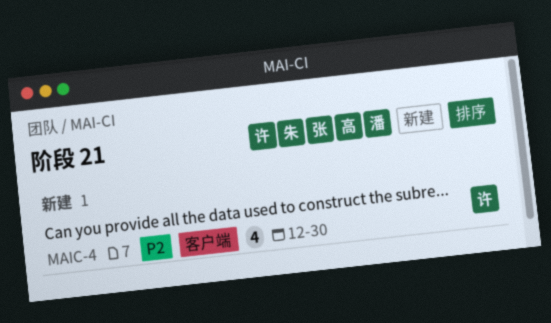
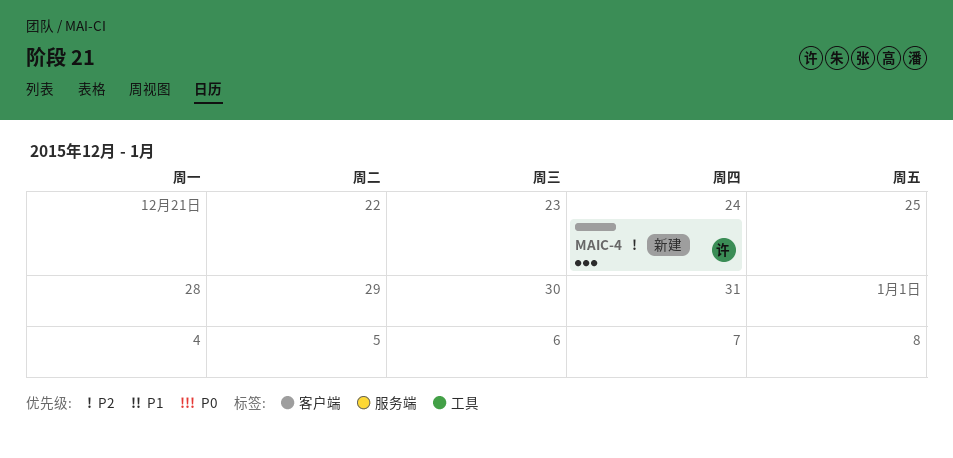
MAIC-4, estimate: 4 -> 3
MAIC-4, due: Dec 30 -> Dec 24

